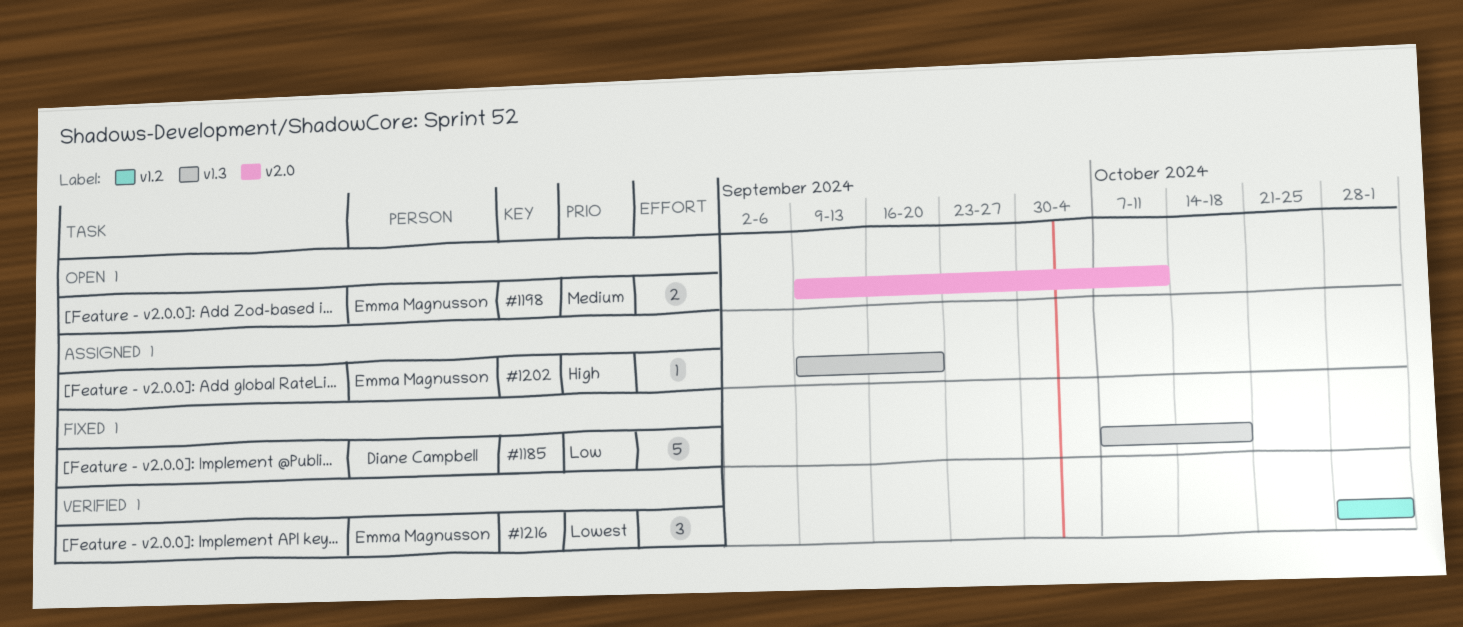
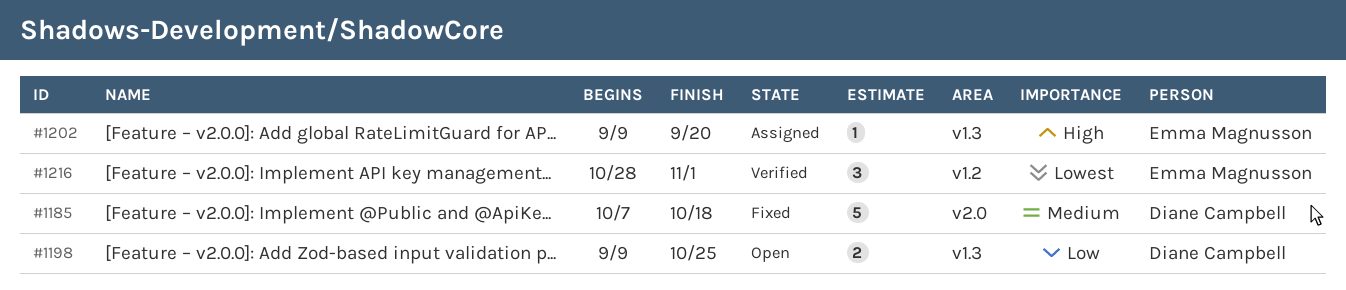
#1185, priority: Low -> Medium
#1185, label: v1.3 -> v2.0
#1198, owner: Emma Magnusson -> Diane Campbell
#1198, priority: Medium -> Low
#1198, label: v2.0 -> v1.3
#1198, due: Oct 11 -> Oct 25

